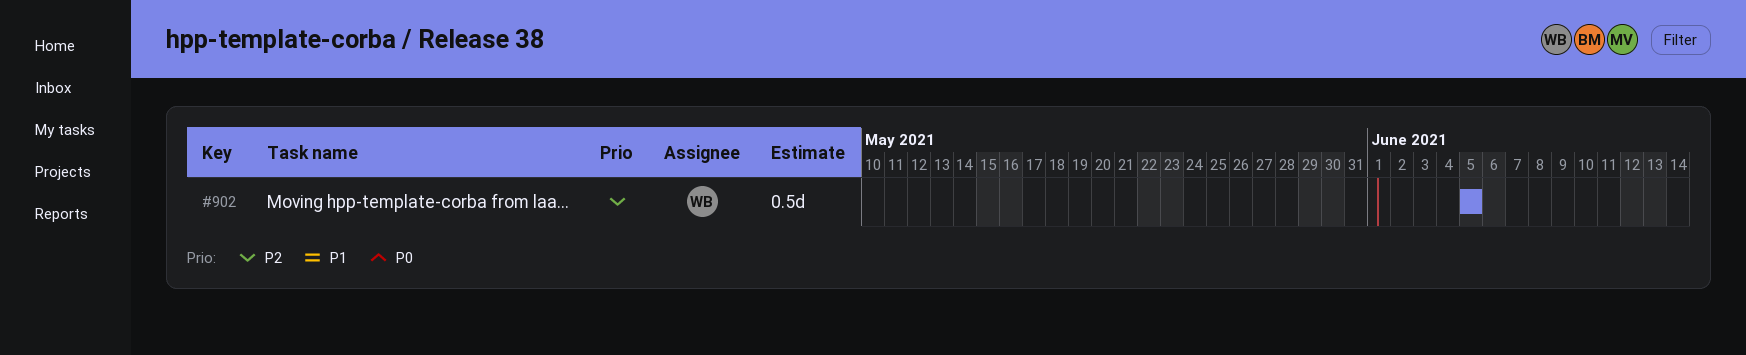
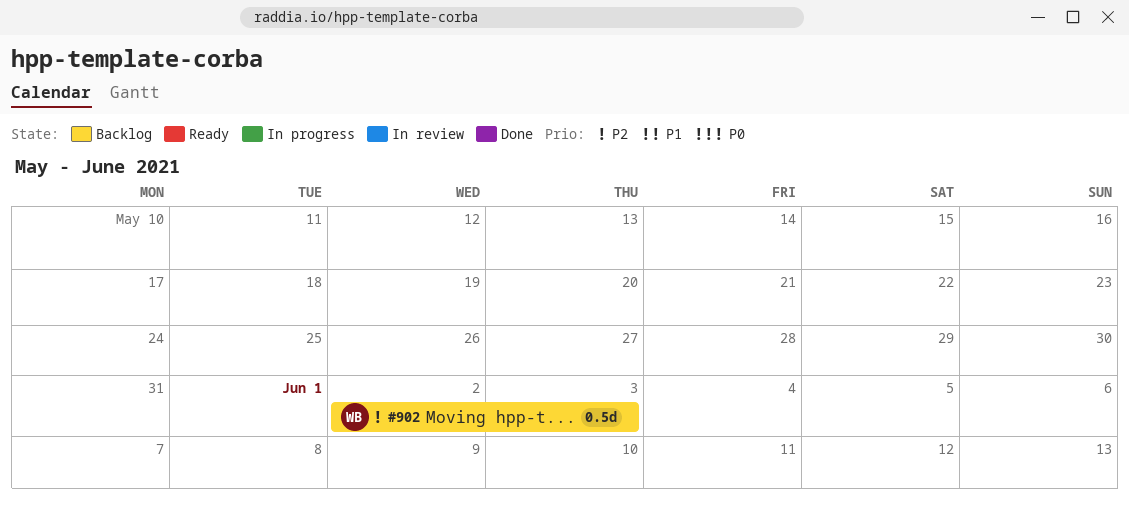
#902, start: Jun 5 -> Jun 2
#902, due: Jun 5 -> Jun 3

